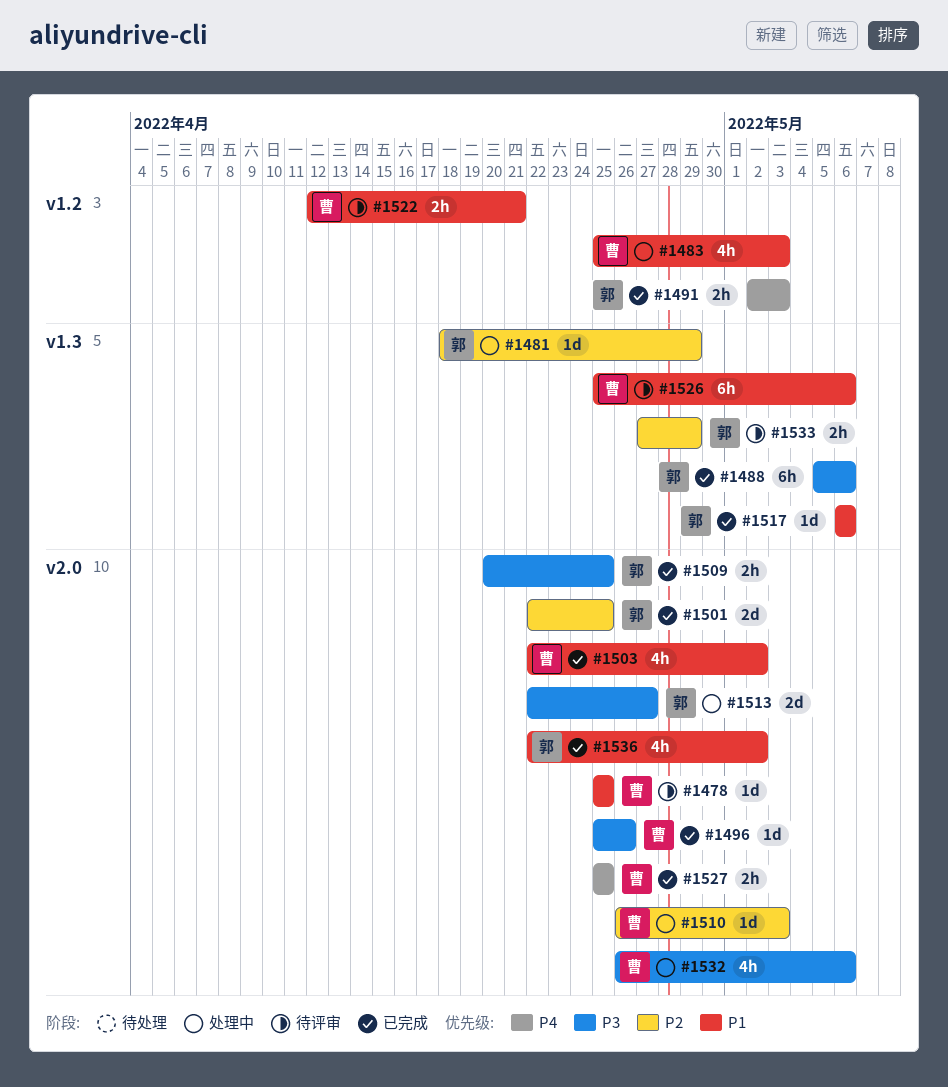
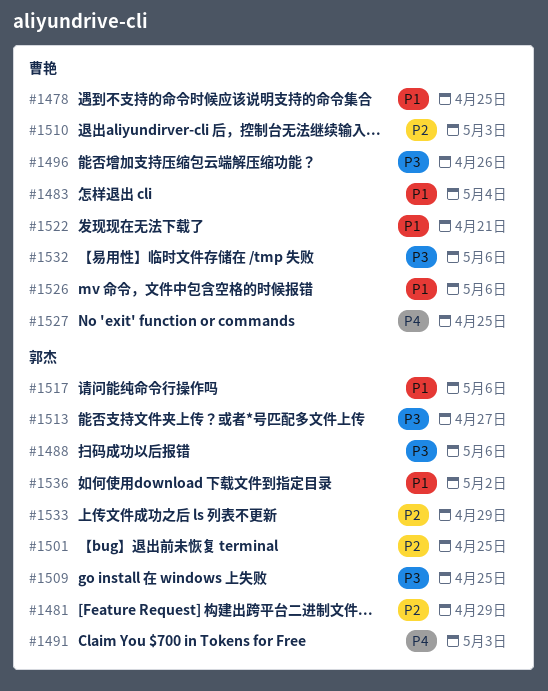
#1483, due: May 3 -> May 4
#1503: present -> none

